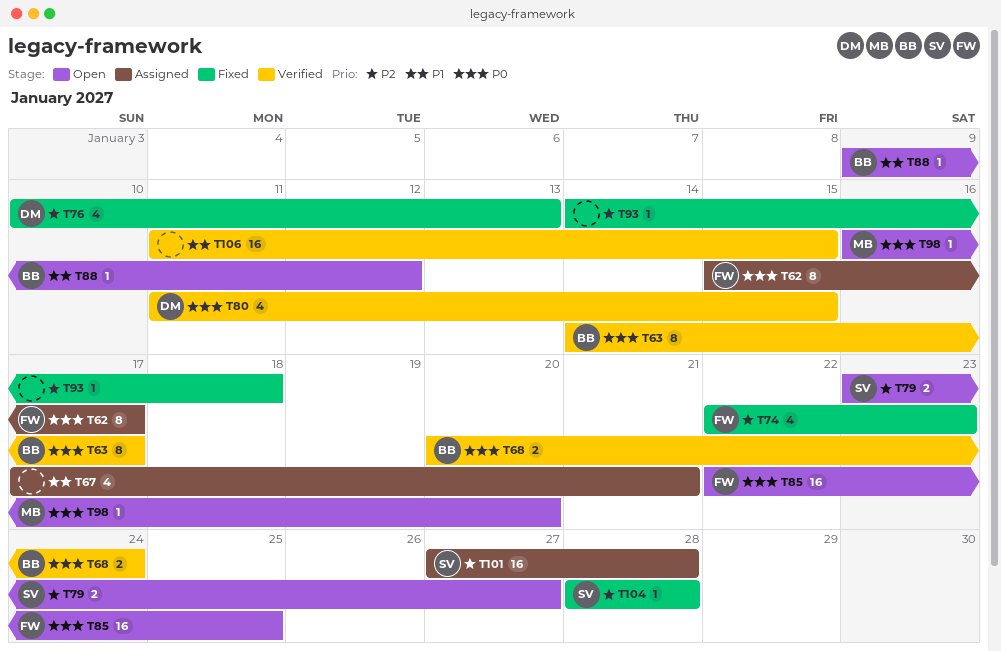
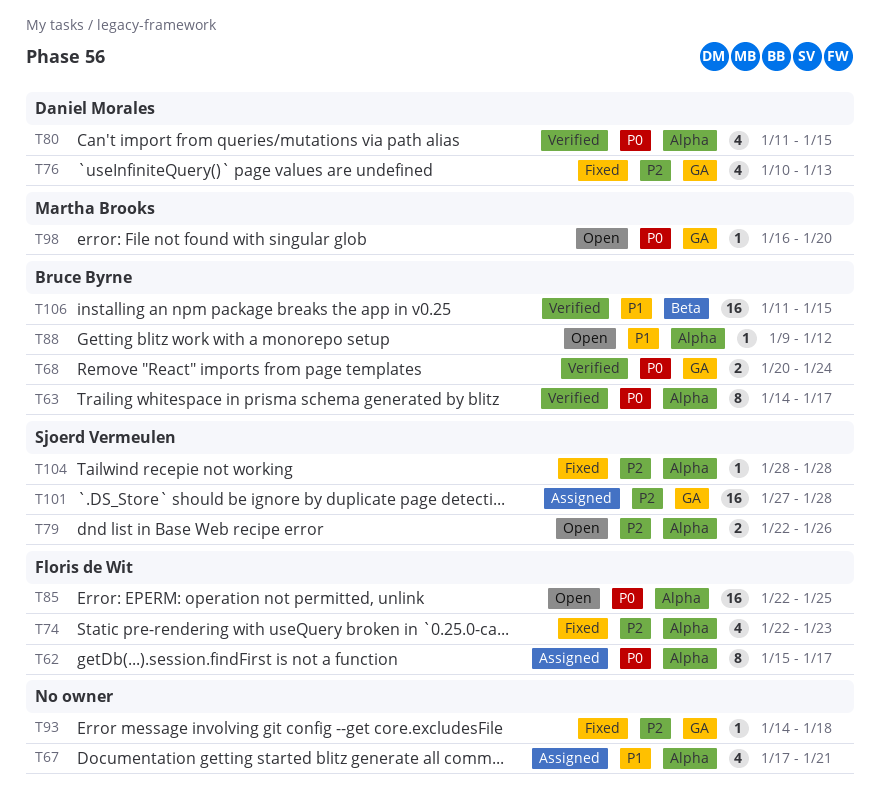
T79, start: Jan 23 -> Jan 22
T79, due: Jan 27 -> Jan 26
T106, owner: none -> Bruce Byrne

